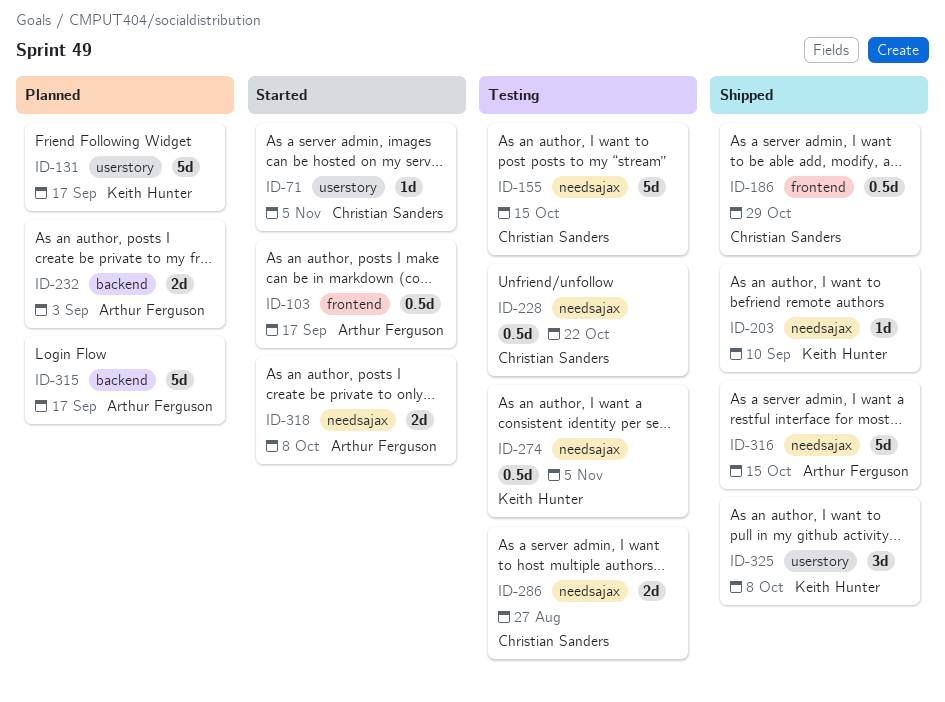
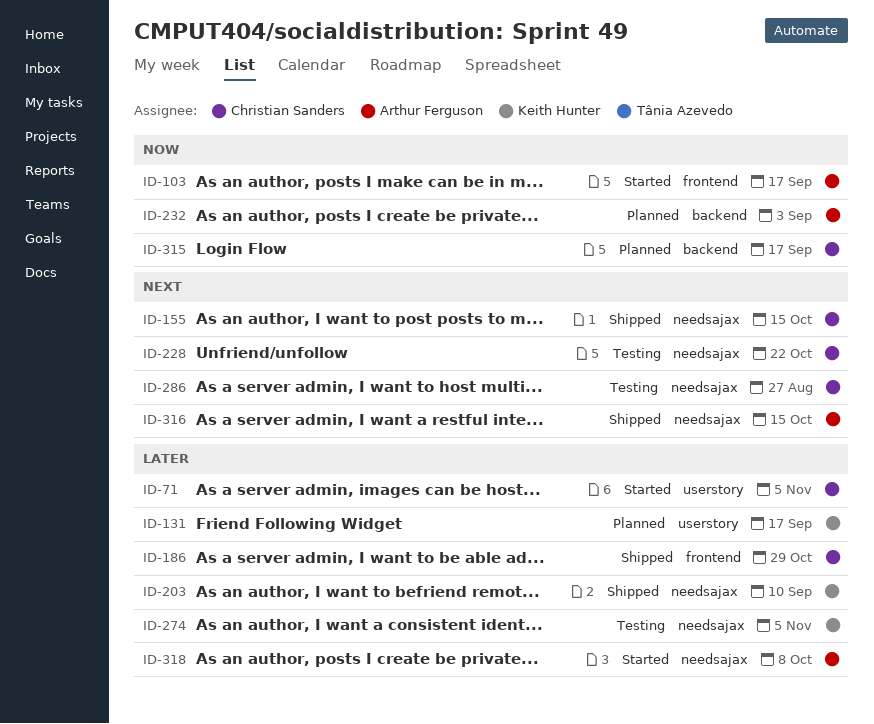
ID-155, status: Testing -> Shipped
ID-315, owner: Arthur Ferguson -> Christian Sanders
ID-325: present -> none

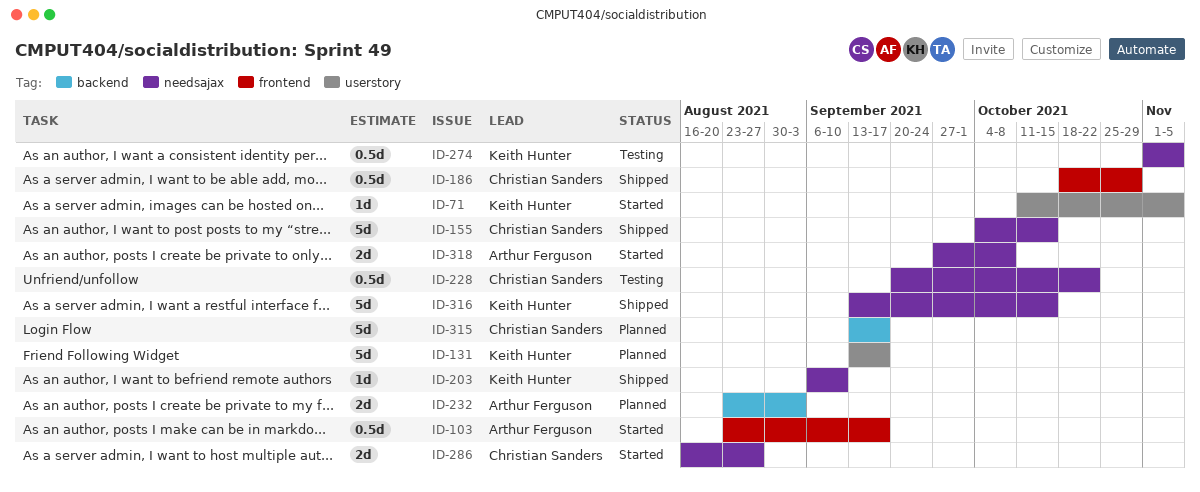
ID-71, owner: Christian Sanders -> Keith Hunter
ID-286, status: Testing -> Started
ID-316, owner: Arthur Ferguson -> Keith Hunter

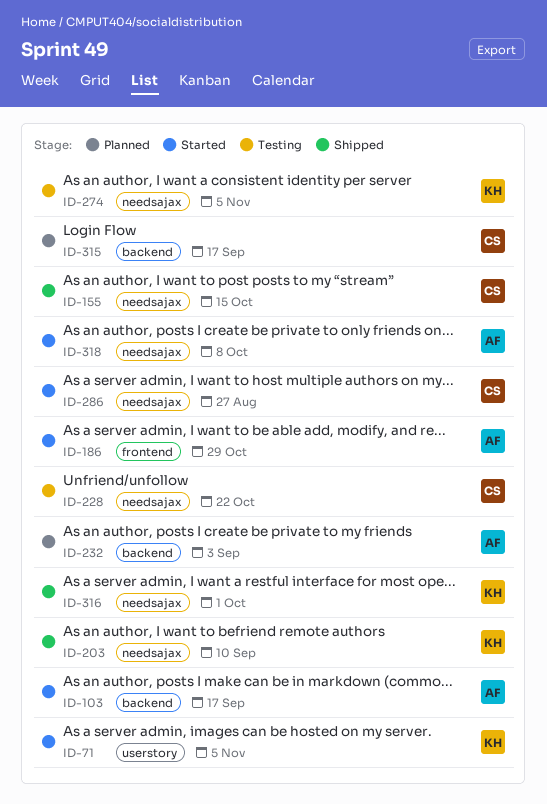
ID-103, label: frontend -> backend
ID-131: present -> none
ID-186, status: Shipped -> Started
ID-186, owner: Christian Sanders -> Arthur Ferguson
ID-316, due: Oct 15 -> Oct 1

